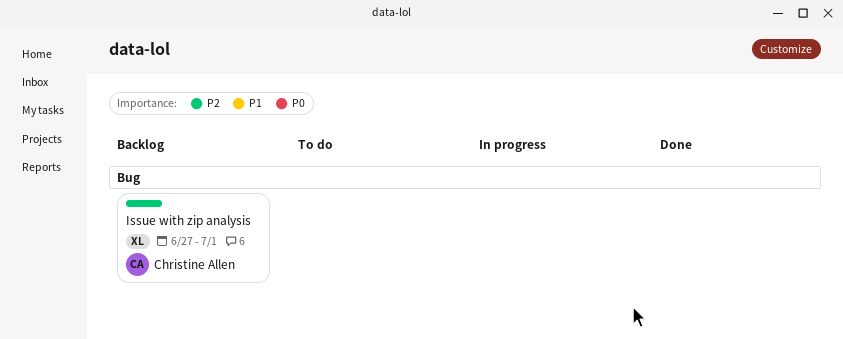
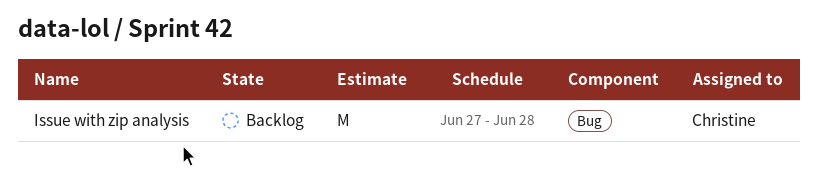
Issue with zip analysis, estimate: XL -> M
Issue with zip analysis, due: Jul 1 -> Jun 28

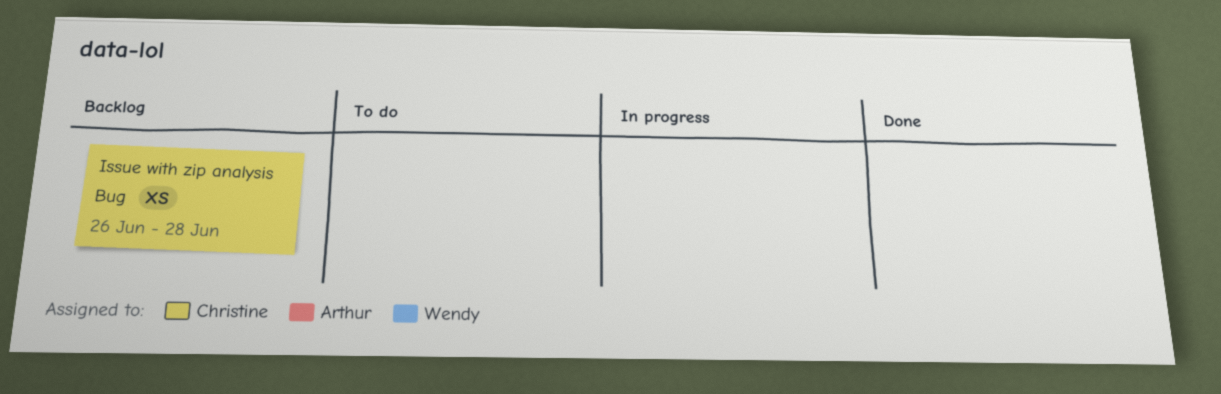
Issue with zip analysis, estimate: M -> XS
Issue with zip analysis, start: Jun 27 -> Jun 26

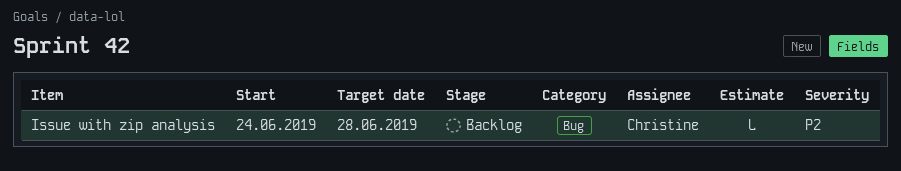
Issue with zip analysis, estimate: XS -> L
Issue with zip analysis, start: Jun 26 -> Jun 24

